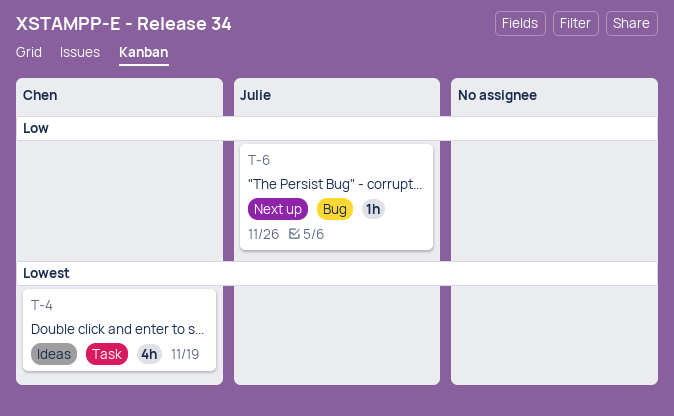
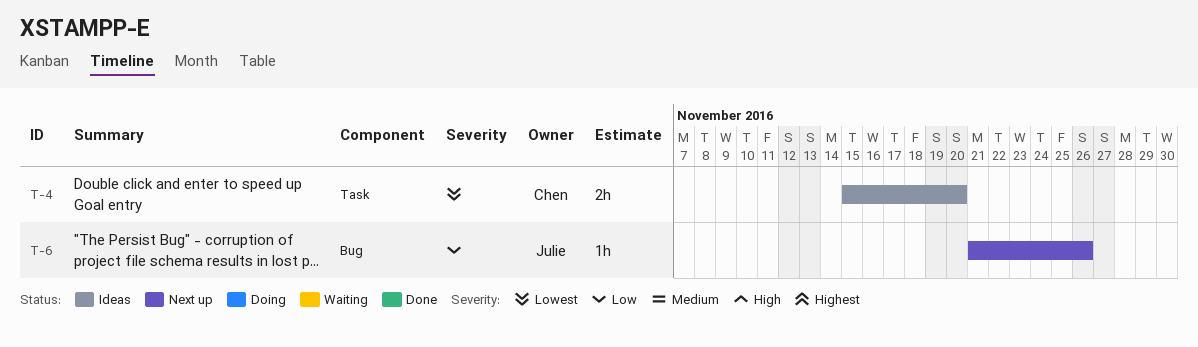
T-4, estimate: 4h -> 2h
T-4, due: Nov 19 -> Nov 20

